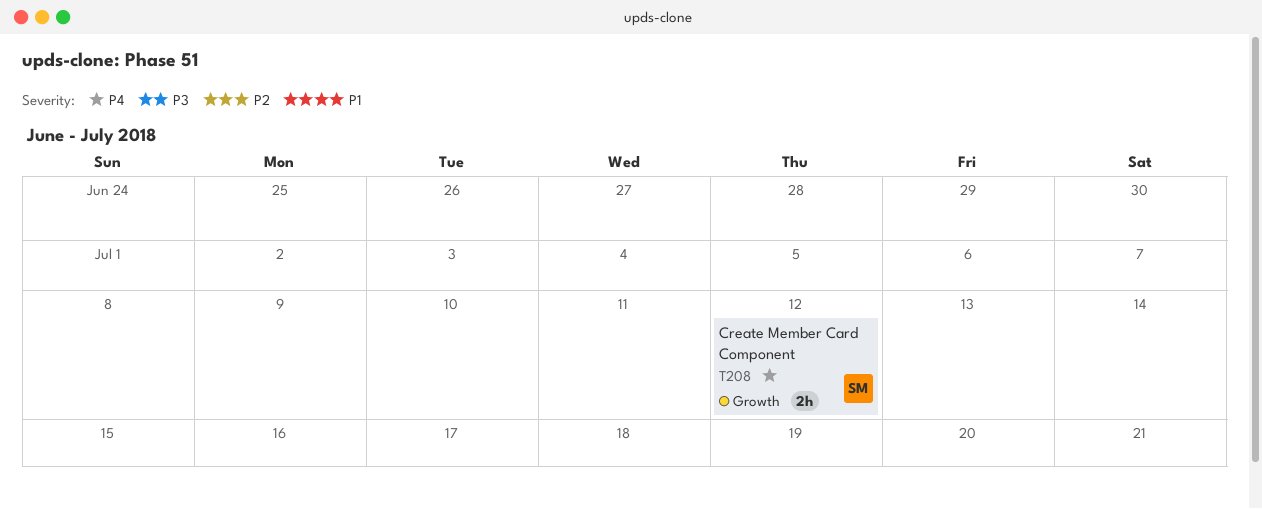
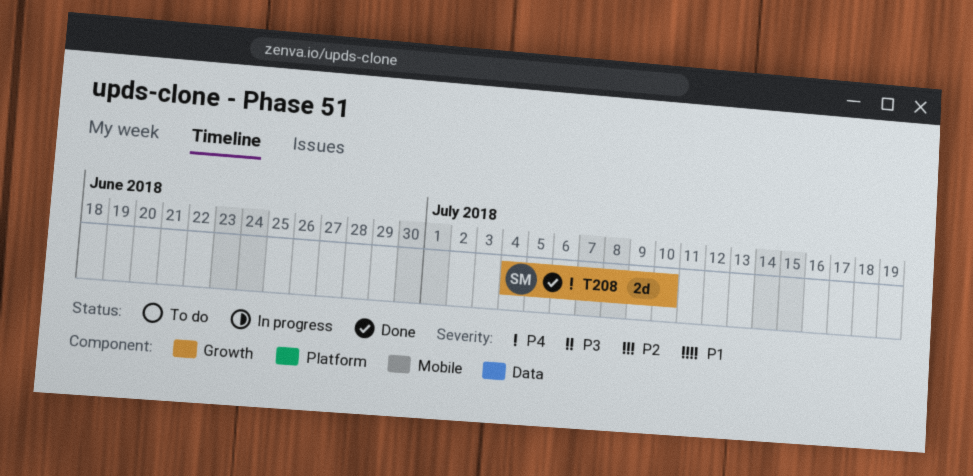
T208, estimate: 2h -> 2d
T208, due: Jul 12 -> Jul 10

